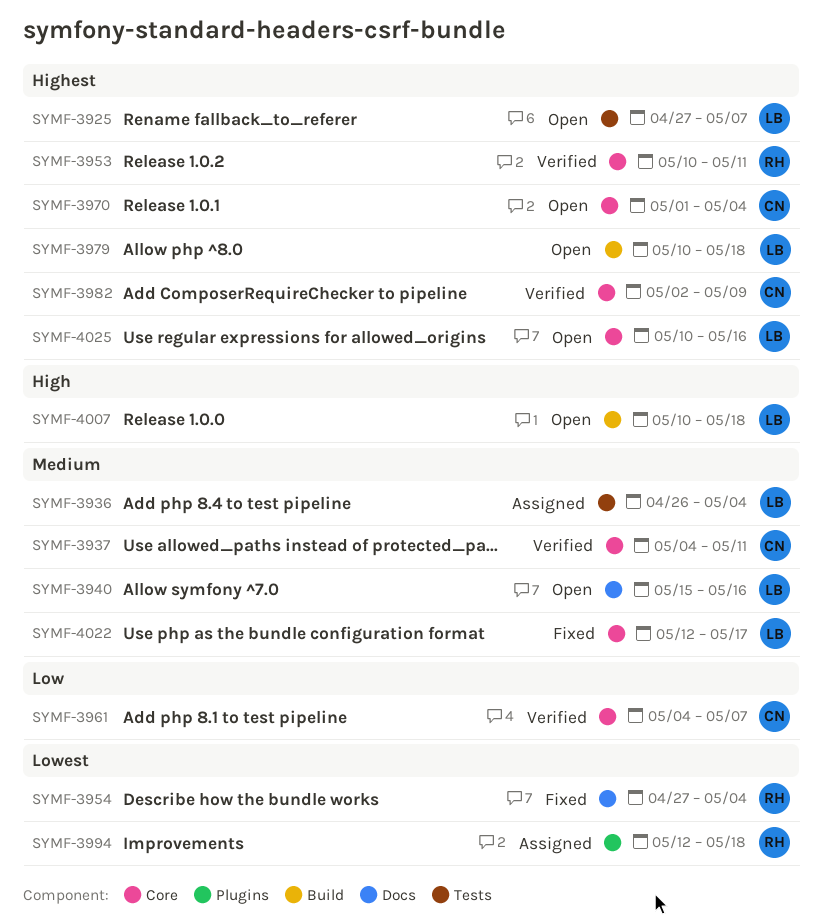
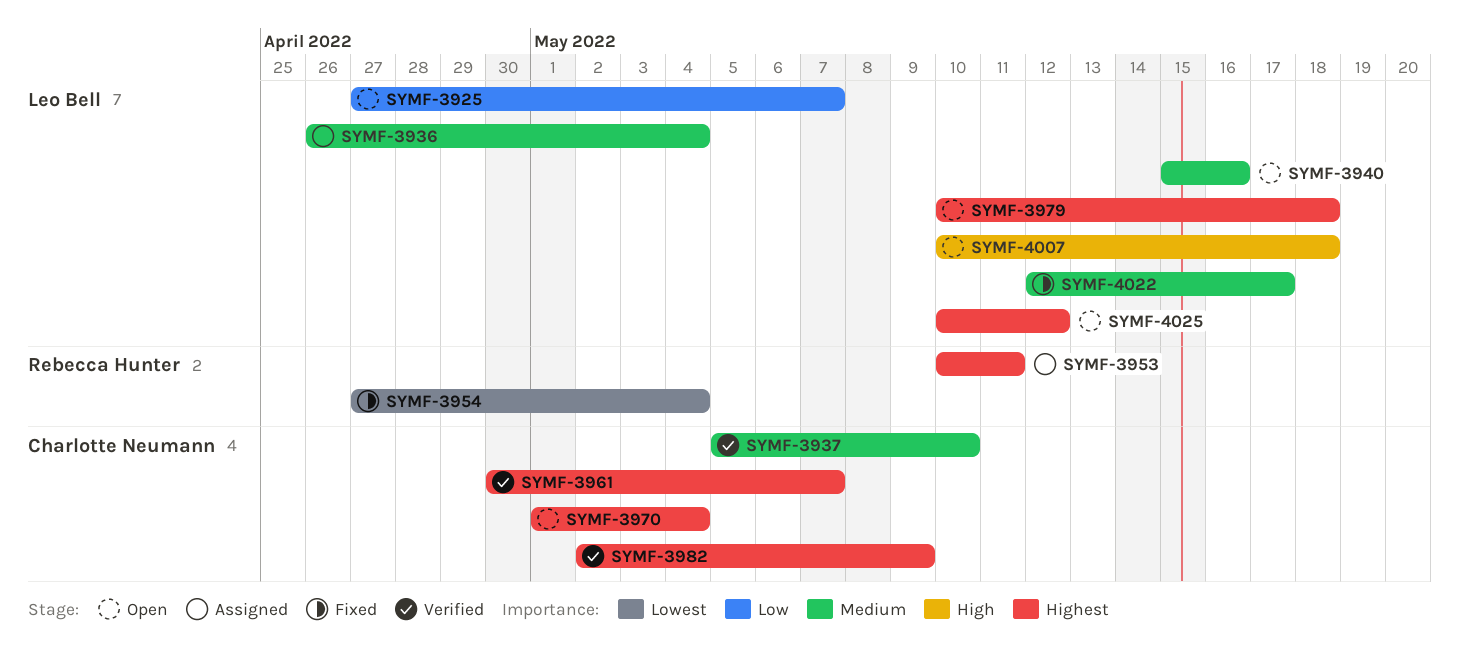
SYMF-3925, priority: Highest -> Low
SYMF-3937, start: May 4 -> May 5
SYMF-3937, due: May 11 -> May 10
SYMF-3953, status: Verified -> Assigned
SYMF-3961, priority: Low -> Highest
SYMF-3961, start: May 4 -> Apr 30
SYMF-3994: present -> none
SYMF-4025, due: May 16 -> May 12

